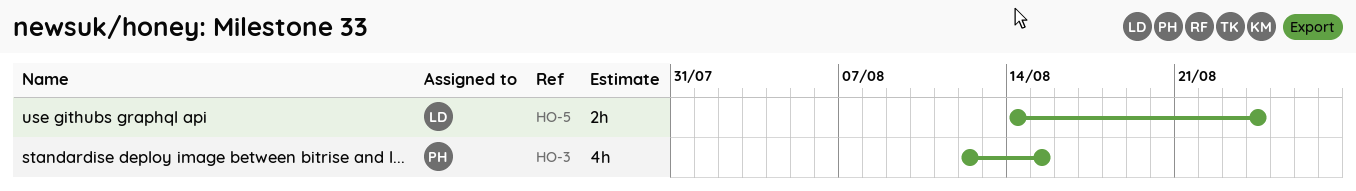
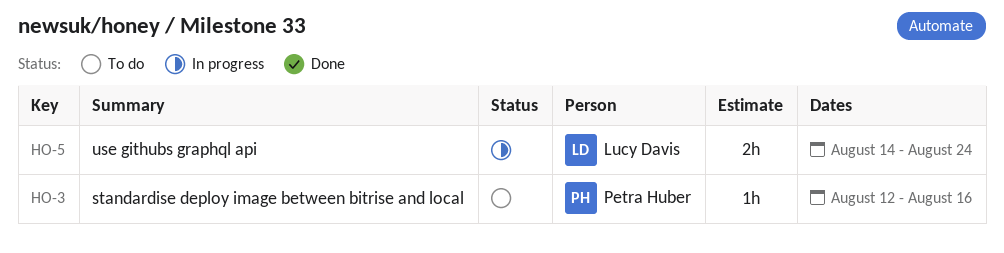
HO-3, estimate: 4h -> 1h
HO-3, due: Aug 15 -> Aug 16

